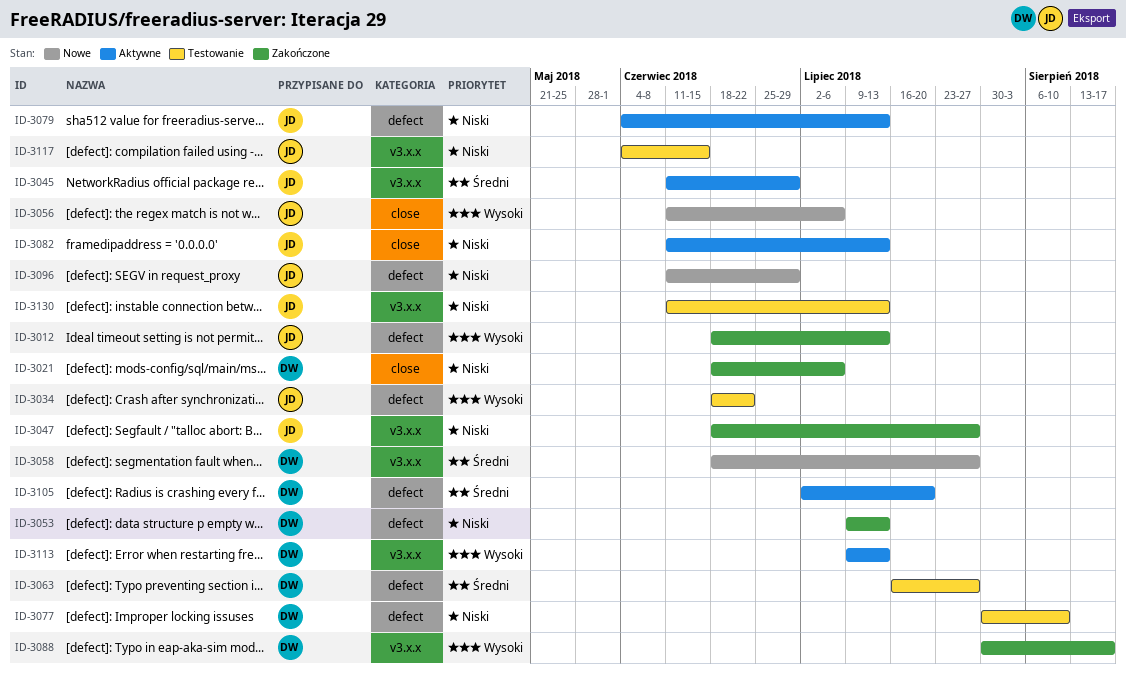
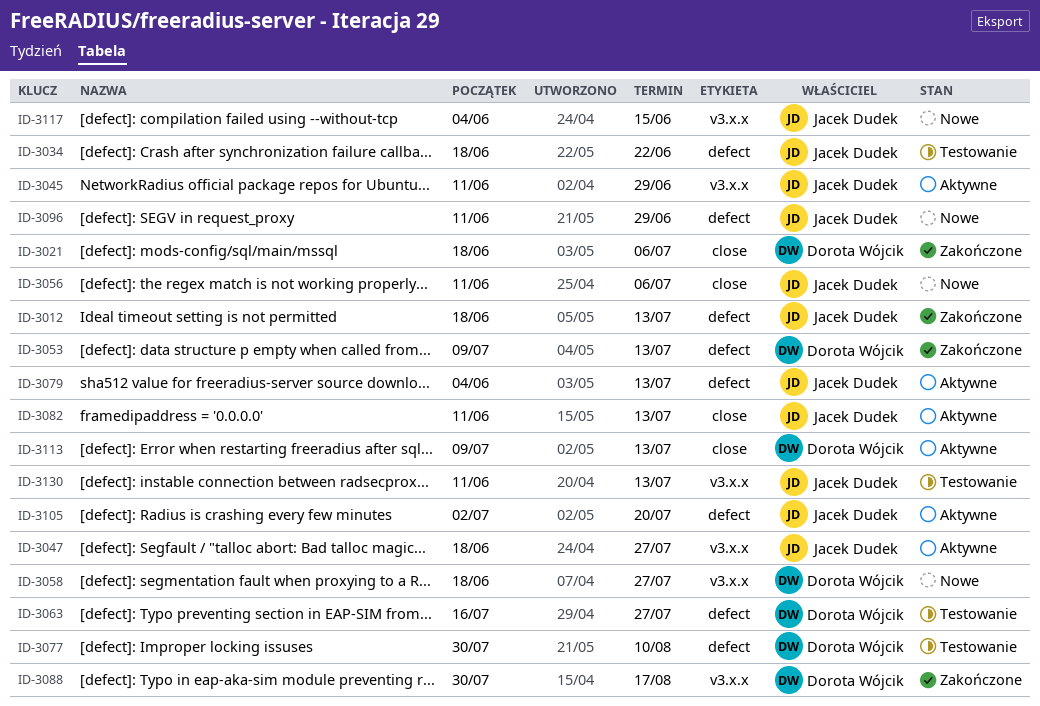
ID-3047, status: Zakończone -> Aktywne
ID-3105, owner: Dorota Wójcik -> Jacek Dudek
ID-3113, label: v3.x.x -> close
ID-3117, status: Testowanie -> Nowe

